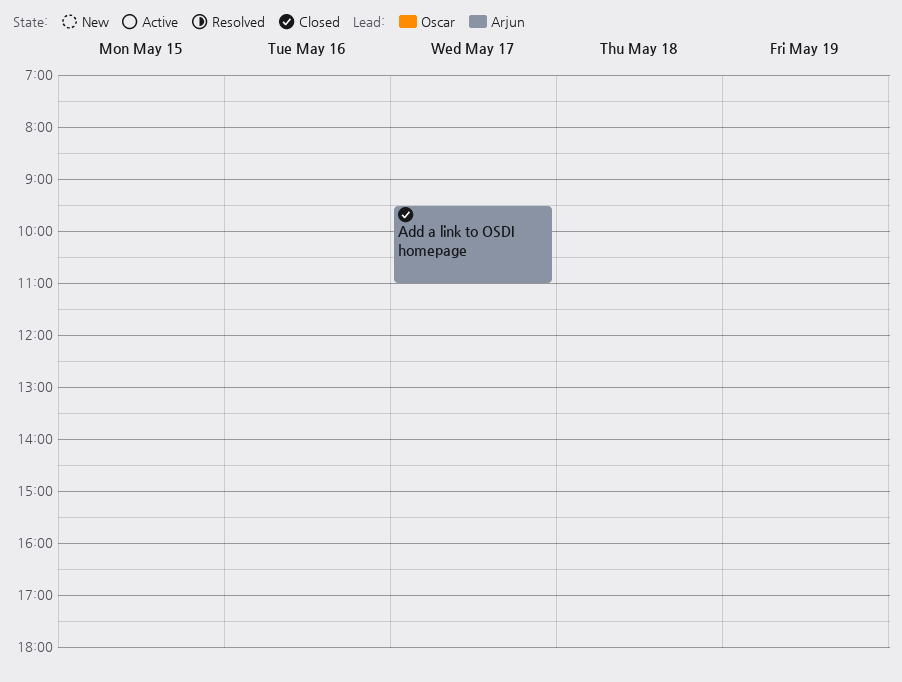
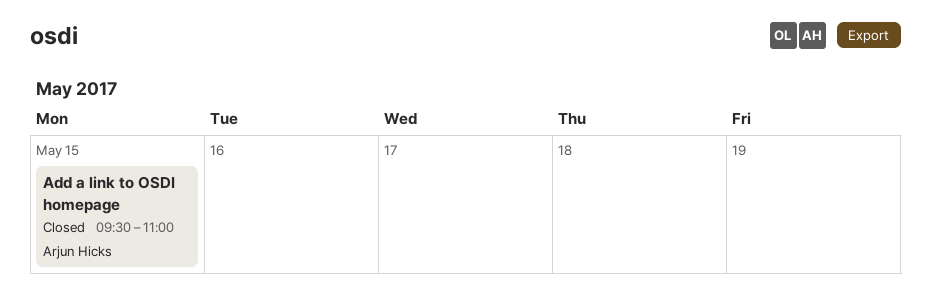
Add a link to OSDI homepage, day: May 17 -> May 15

